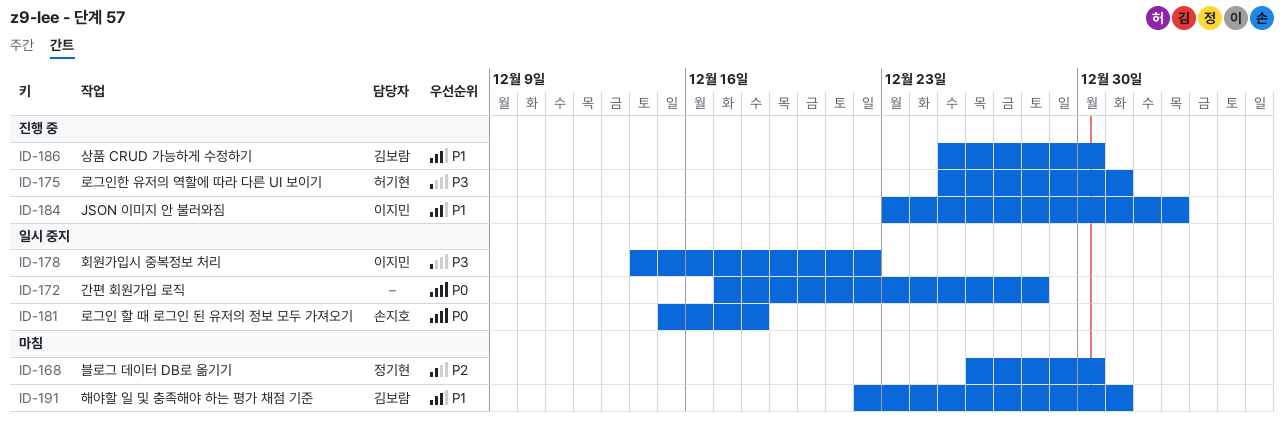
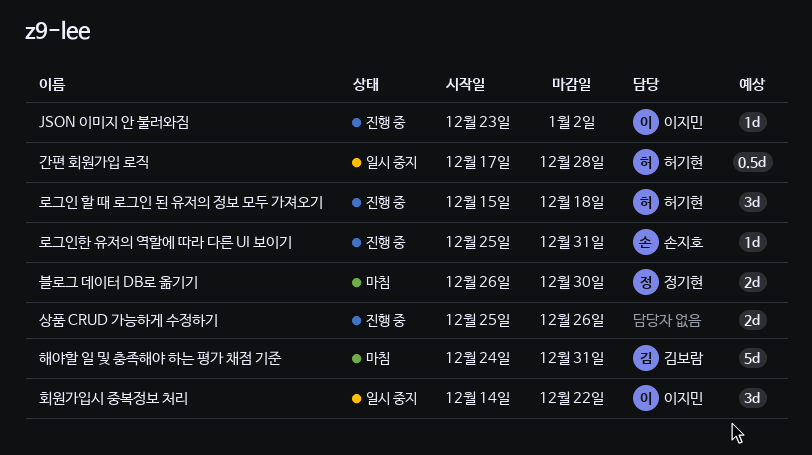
간편 회원가입 로직, owner: none -> 허기현
로그인 할 때 로그인 된 유저의 정보 모두 가져오기, status: 일시 중지 -> 진행 중
로그인 할 때 로그인 된 유저의 정보 모두 가져오기, owner: 손지호 -> 허기현
로그인한 유저의 역할에 따라 다른 UI 보이기, owner: 허기현 -> 손지호
상품 CRUD 가능하게 수정하기, owner: 김보람 -> none
상품 CRUD 가능하게 수정하기, due: Dec 30 -> Dec 26
해야할 일 및 충족해야 하는 평가 채점 기준, start: Dec 22 -> Dec 24

